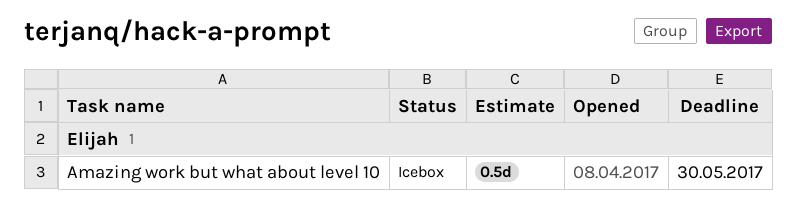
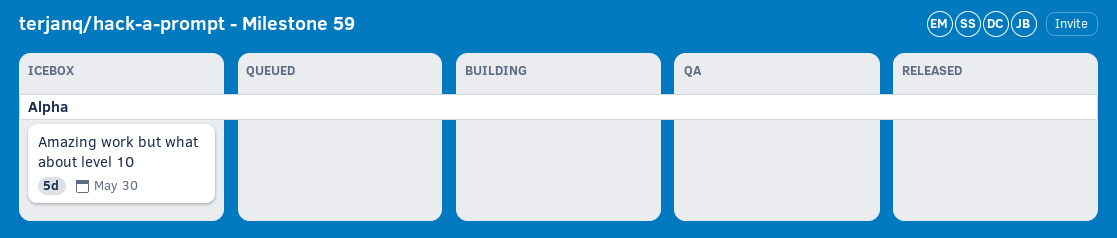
Amazing work but what about level 10, estimate: 0.5d -> 5d

